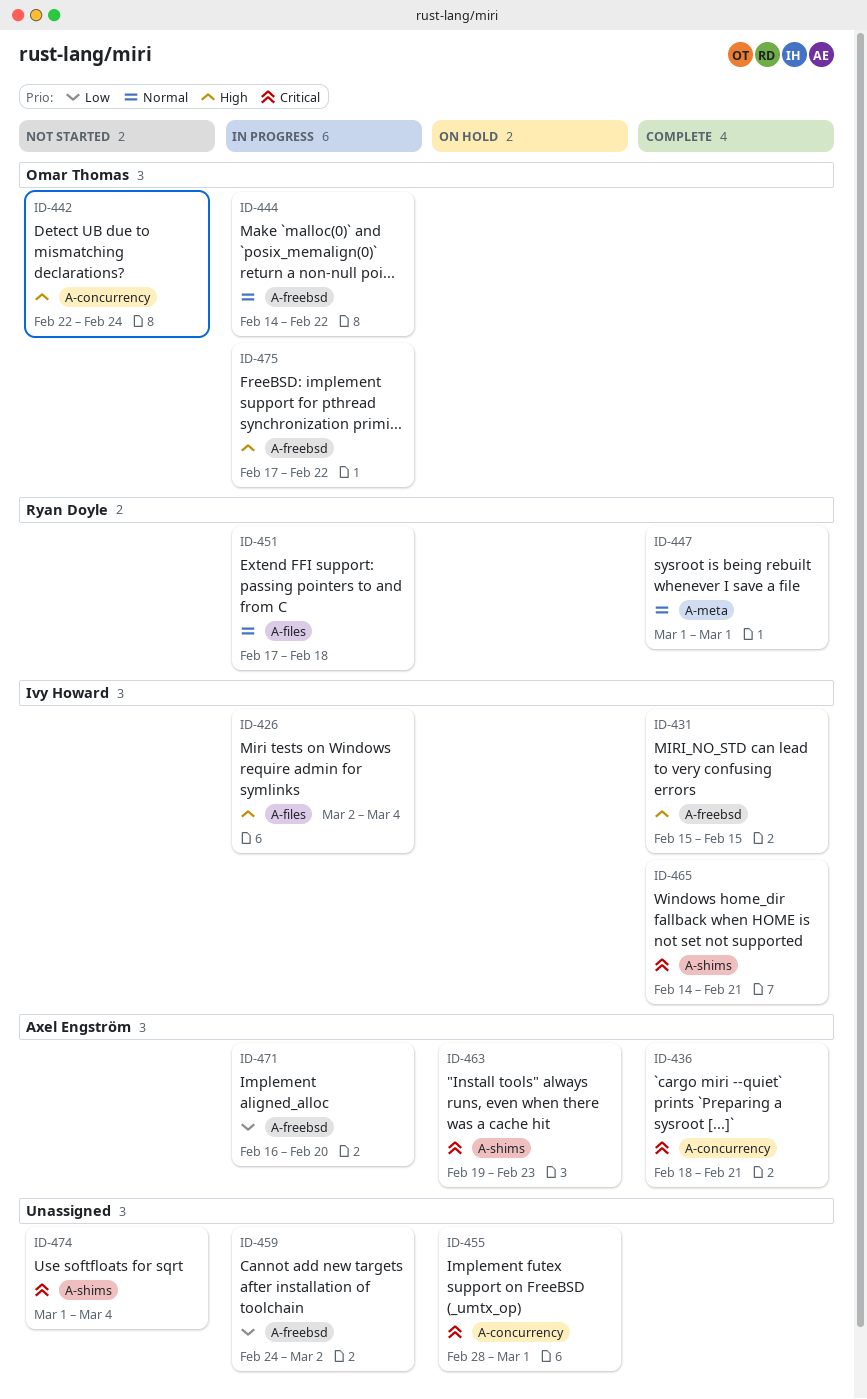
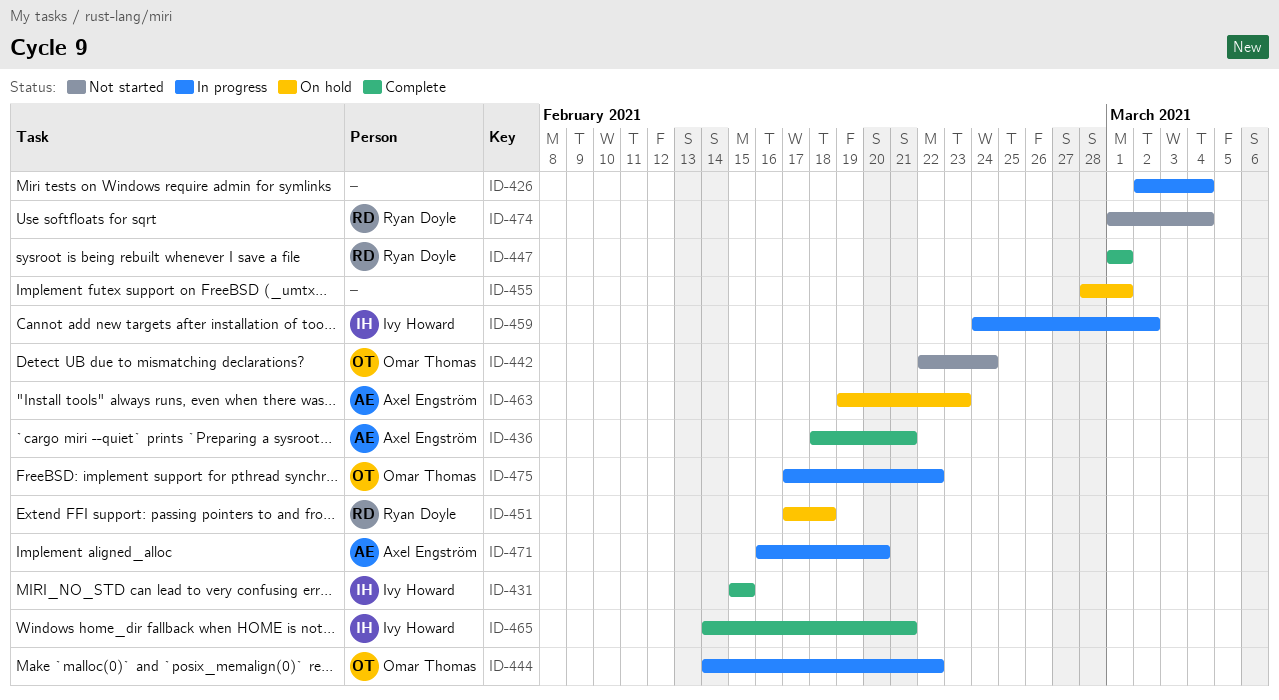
ID-426, owner: Ivy Howard -> none
ID-451, status: In progress -> On hold
ID-459, owner: none -> Ivy Howard
ID-474, owner: none -> Ryan Doyle

